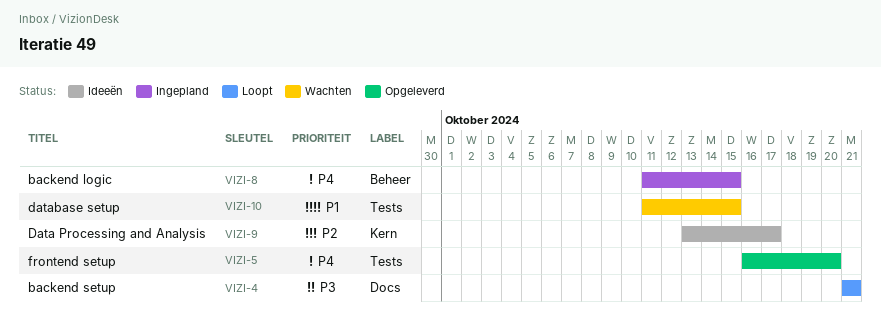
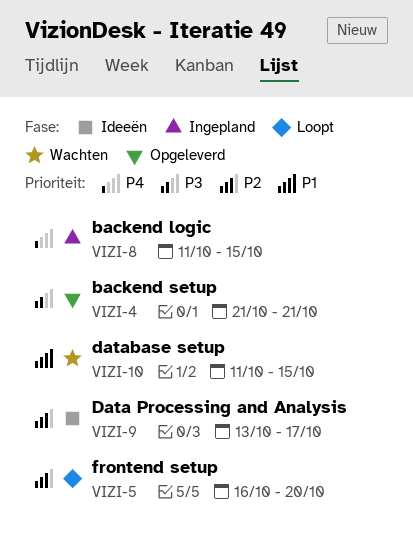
VIZI-4, status: Loopt -> Opgeleverd
VIZI-5, status: Opgeleverd -> Loopt
VIZI-5, priority: P4 -> P2

